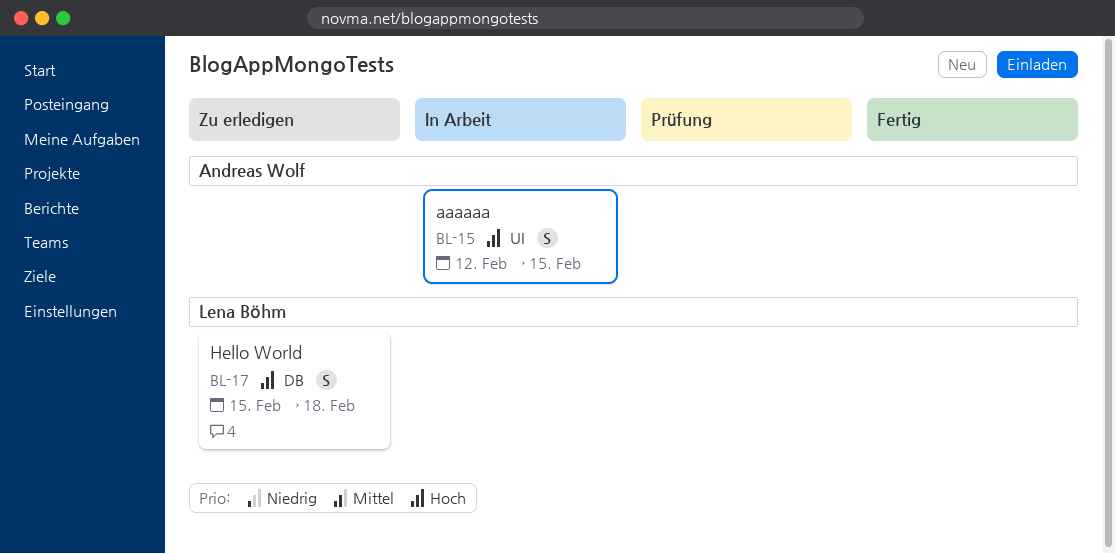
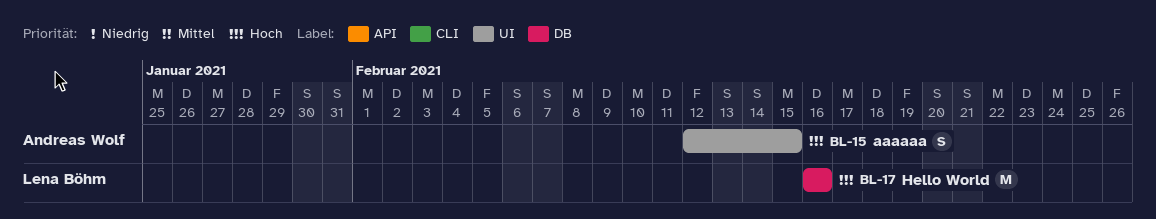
BL-17, estimate: S -> M
BL-17, start: Feb 15 -> Feb 16
BL-17, due: Feb 18 -> Feb 16

